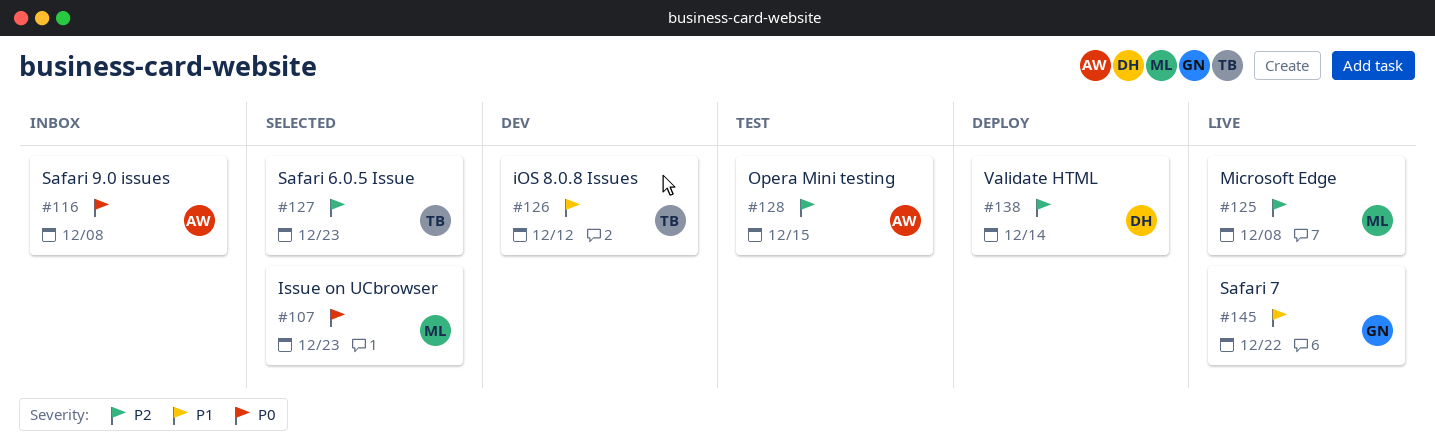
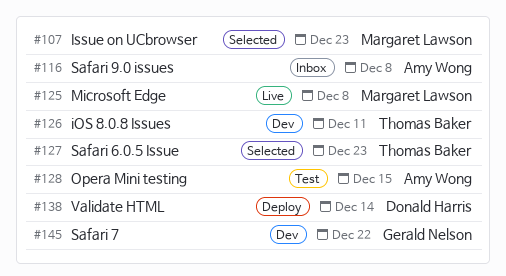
#126, due: Dec 12 -> Dec 11
#145, status: Live -> Dev

